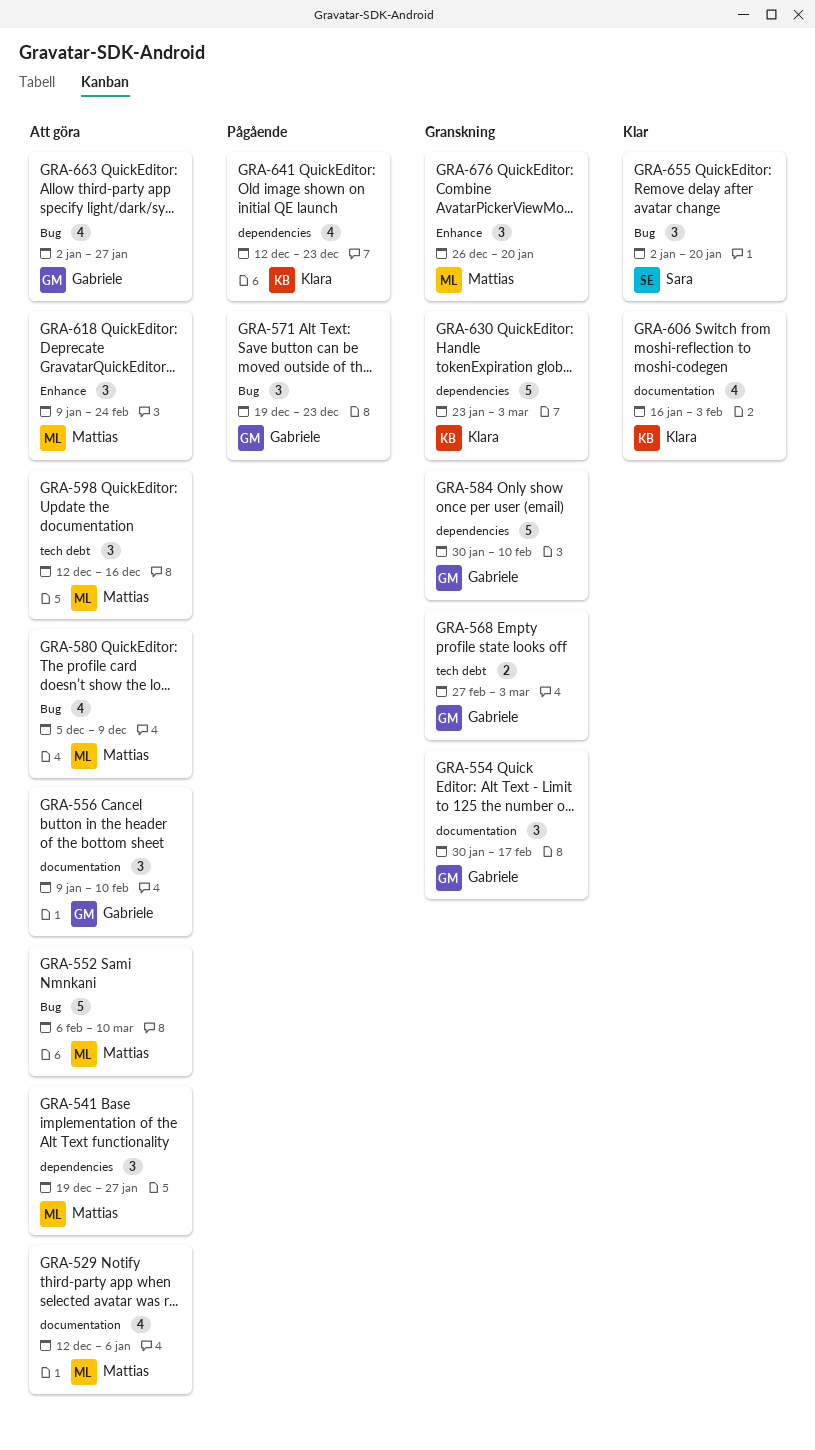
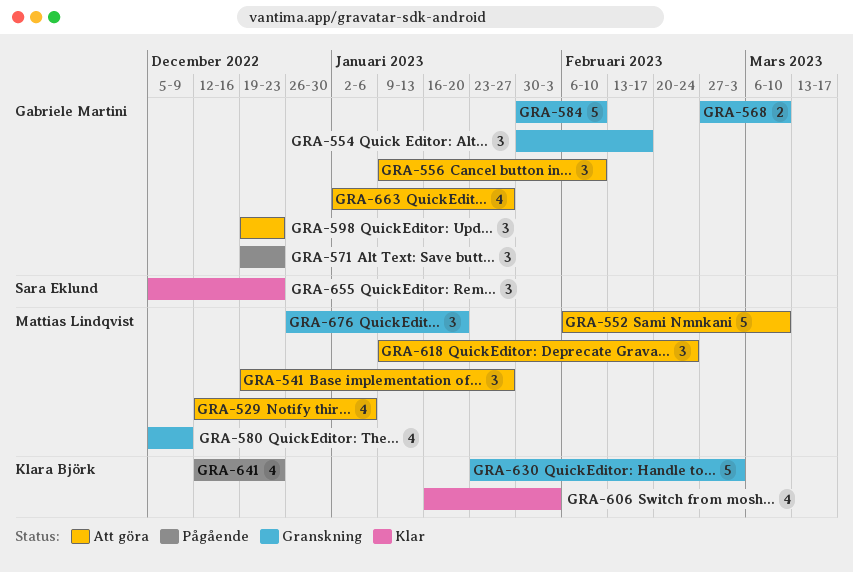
GRA-568, due: Mar 3 -> Mar 10
GRA-580, status: Att göra -> Granskning
GRA-598, owner: Mattias Lindqvist -> Gabriele Martini
GRA-598, start: Dec 12 -> Dec 19
GRA-598, due: Dec 16 -> Dec 23
GRA-655, start: Jan 2 -> Dec 5
GRA-655, due: Jan 20 -> Dec 23

